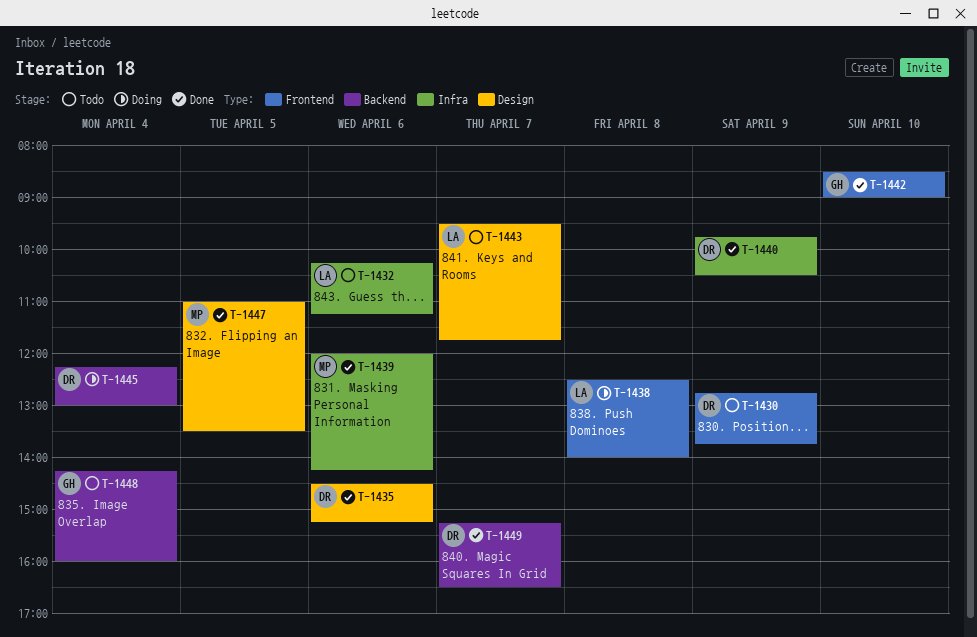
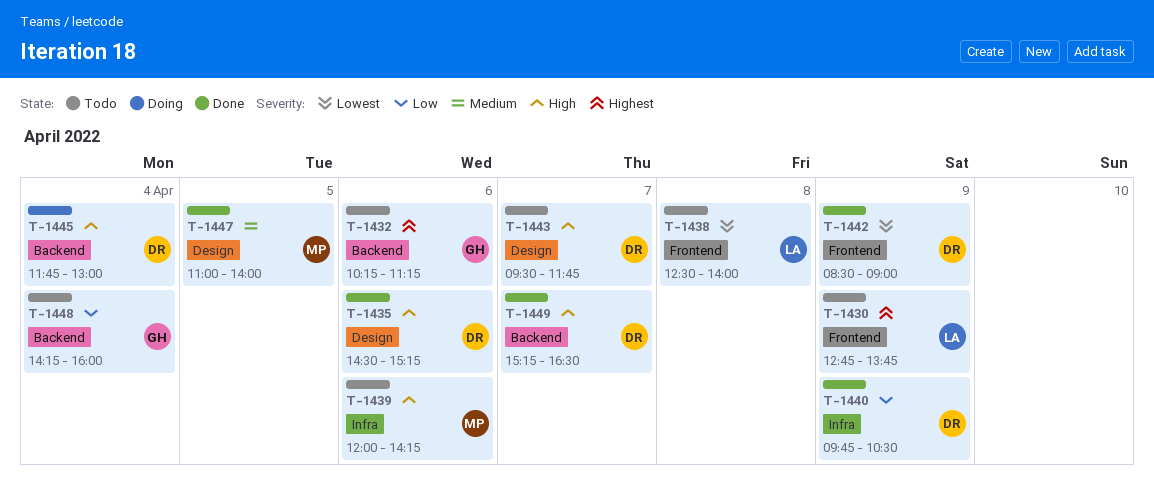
T-1430, owner: DR -> LA
T-1432, owner: LA -> GH
T-1432, label: Infra -> Backend
T-1438, status: Doing -> Todo
T-1439, status: Done -> Todo
T-1442, owner: GH -> DR
T-1442, day: Apr 10 -> Apr 9
T-1443, owner: LA -> DR
T-1445, begins: 12:15 -> 11:45
T-1447, ends: 13:30 -> 14:00

